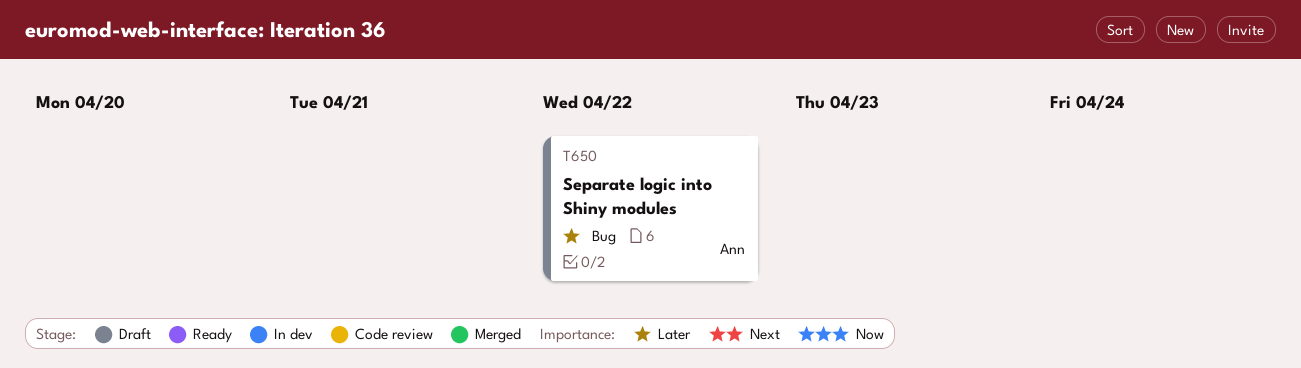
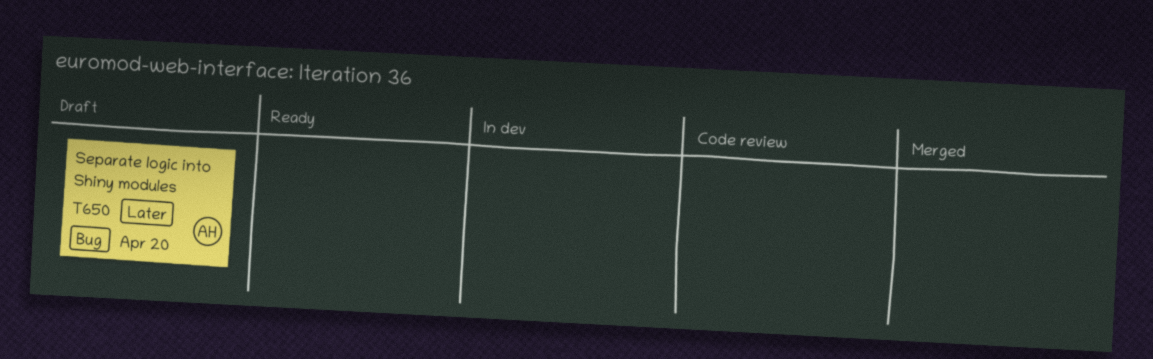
T650, due: Apr 22 -> Apr 20

